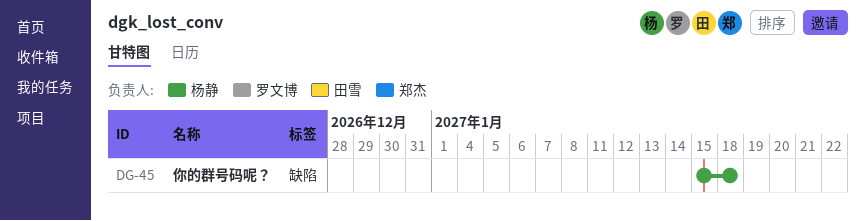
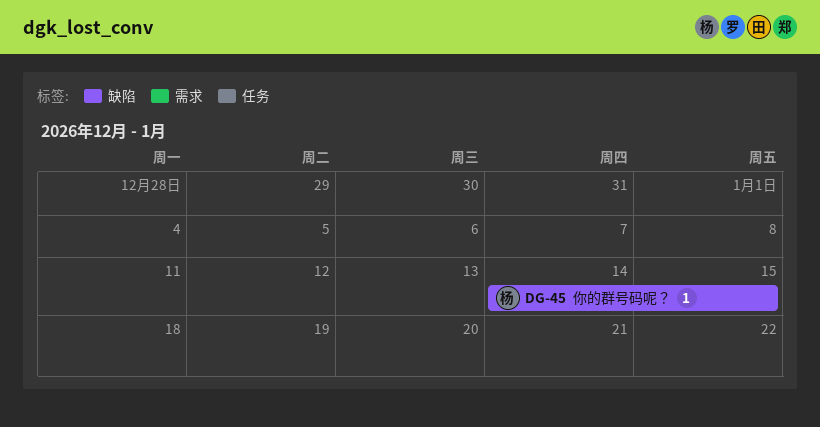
DG-45, start: Jan 15 -> Jan 14
DG-45, due: Jan 18 -> Jan 15

